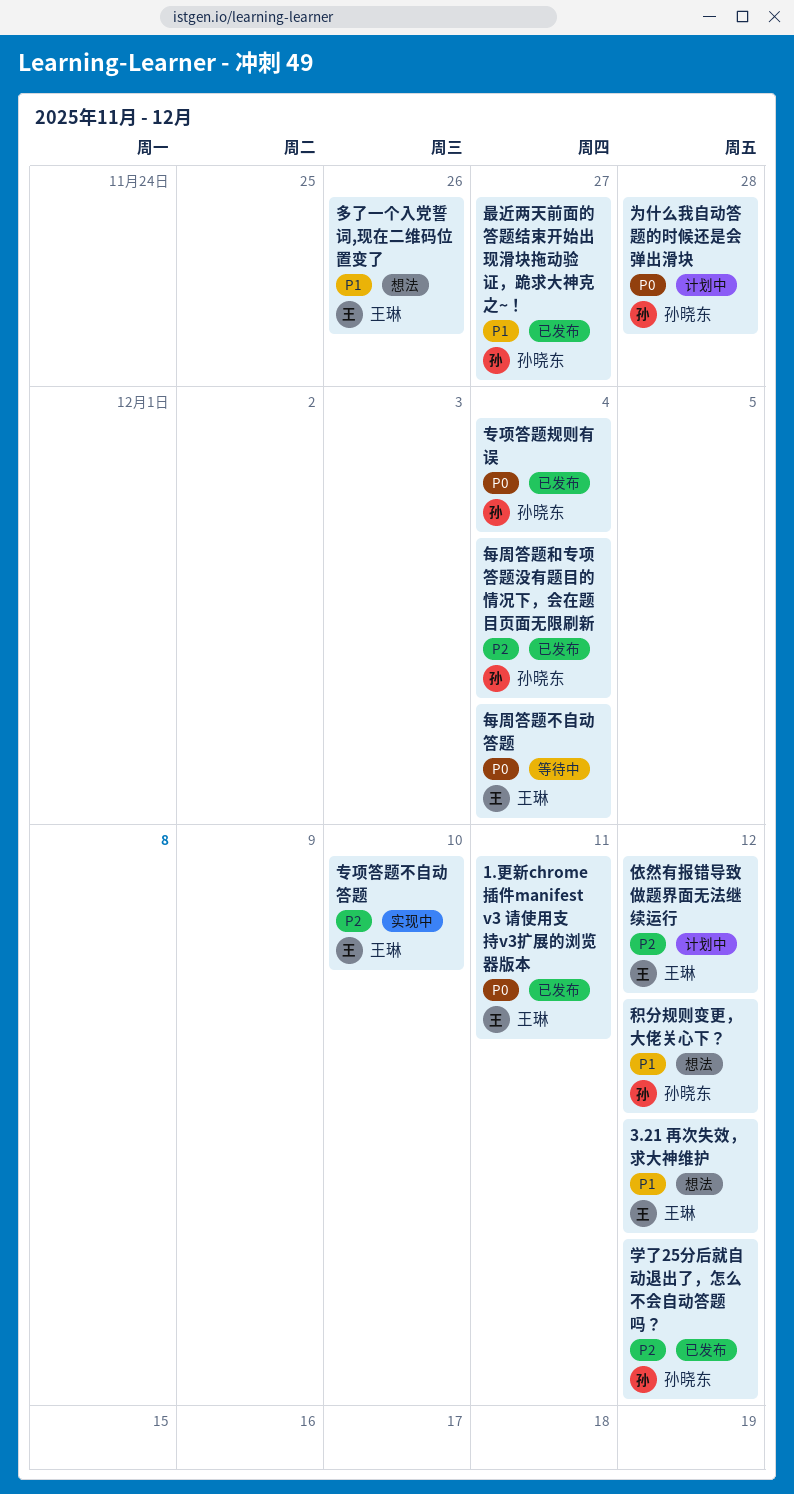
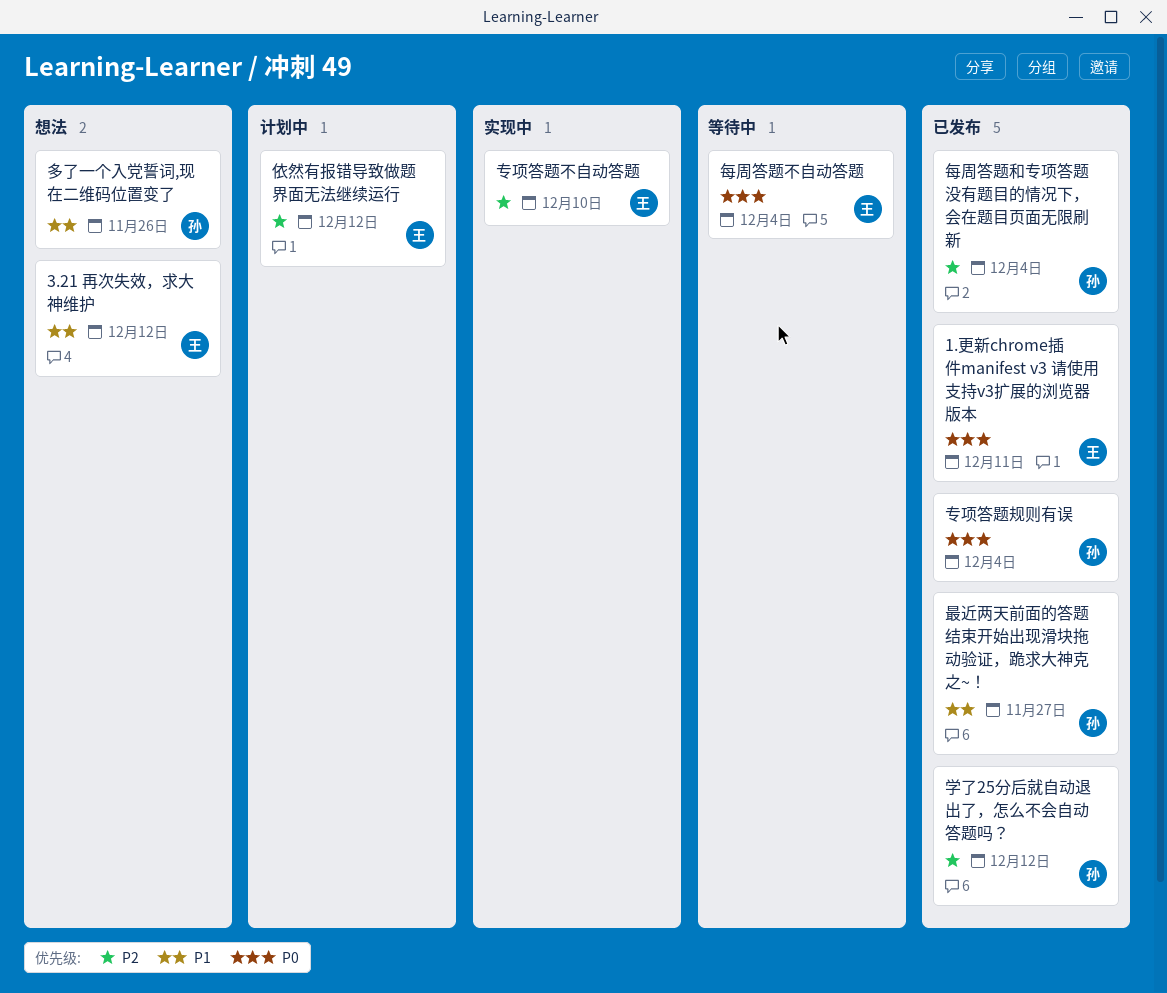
为什么我自动答题的时候还是会弹出滑块: present -> none
多了一个入党誓词,现在二维码位置变了, owner: 王琳 -> 孙晓东
积分规则变更，大佬关心下？: present -> none

